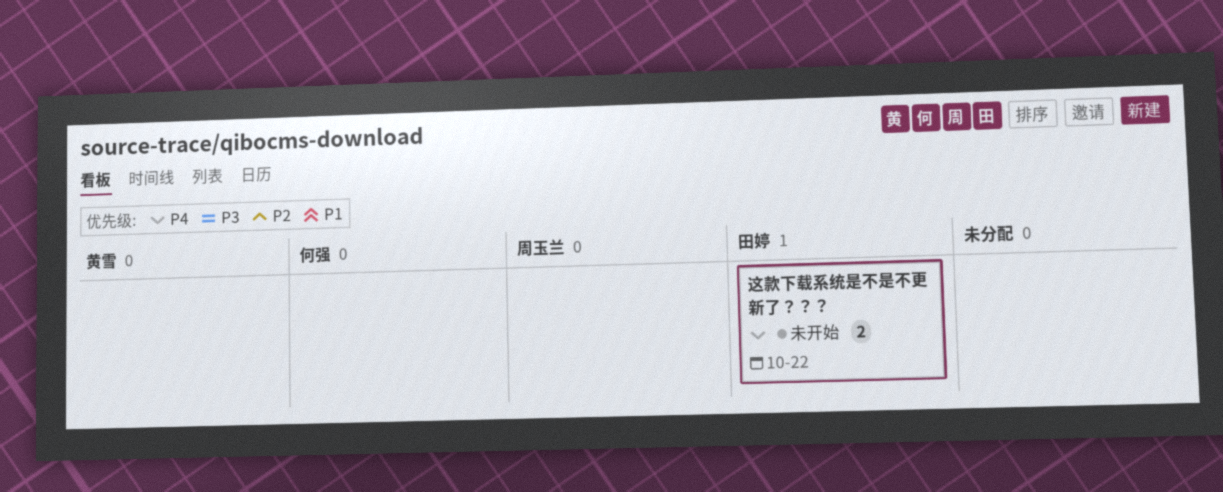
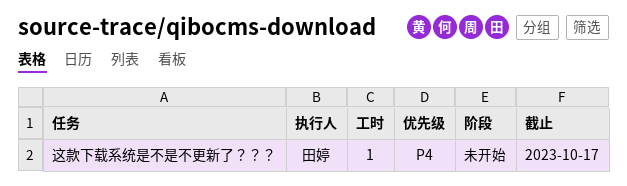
这款下载系统是不是不更新了？？？, estimate: 2 -> 1
这款下载系统是不是不更新了？？？, due: Oct 22 -> Oct 17

